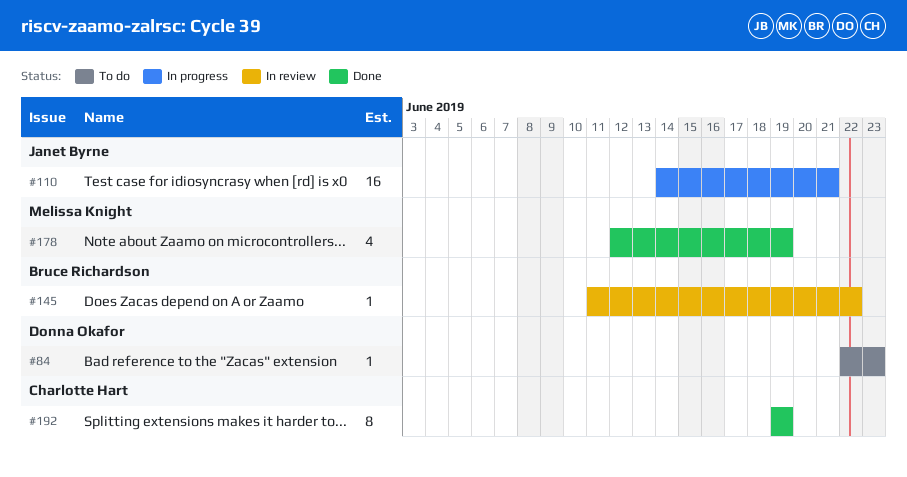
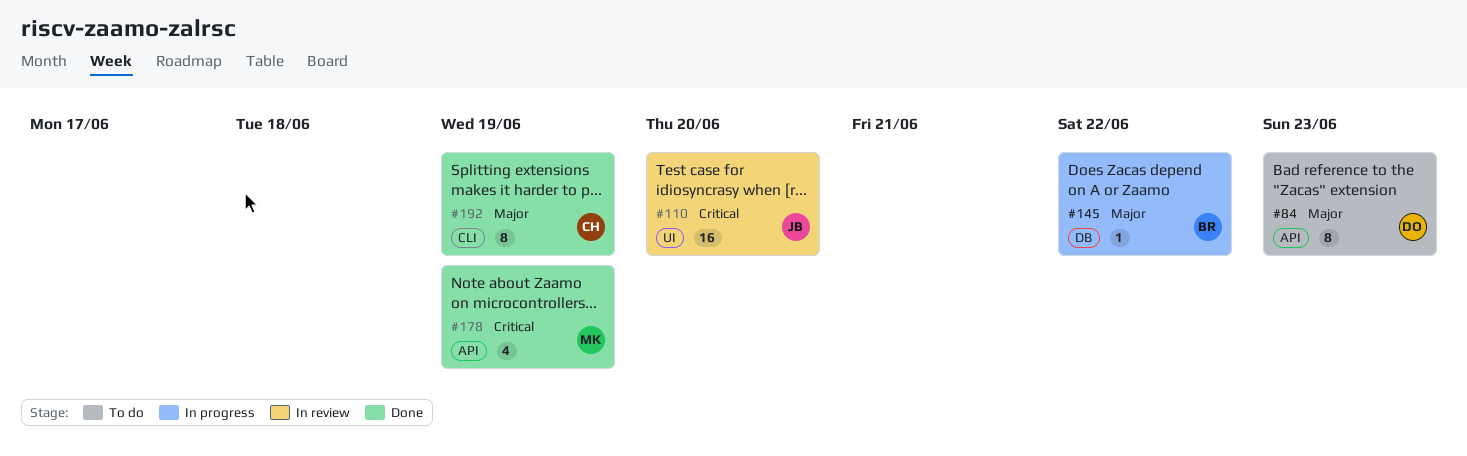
#84, estimate: 1 -> 8
#110, status: In progress -> In review
#110, due: Jun 21 -> Jun 20
#145, status: In review -> In progress

